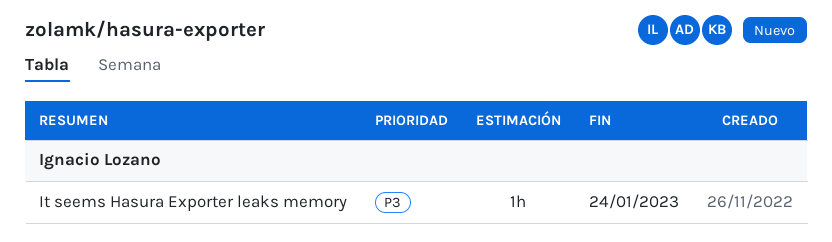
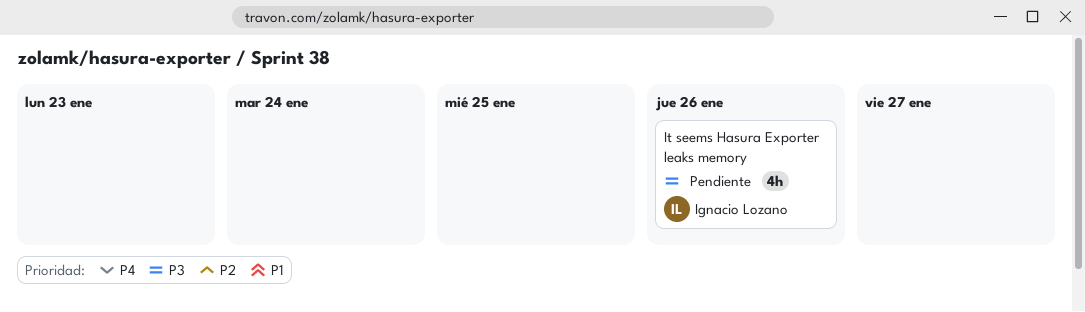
It seems Hasura Exporter leaks memory, estimate: 1h -> 4h
It seems Hasura Exporter leaks memory, due: Jan 24 -> Jan 26

